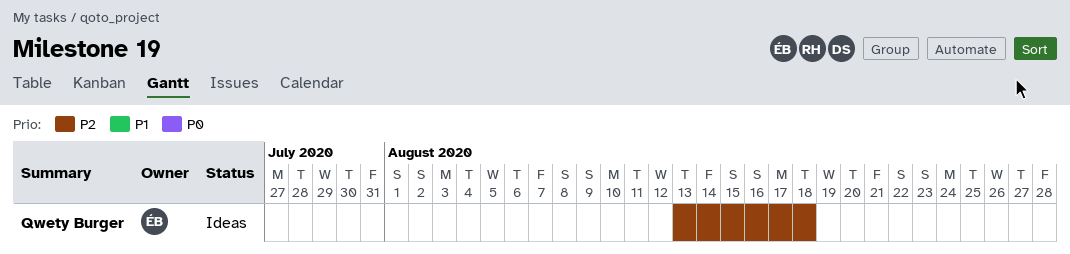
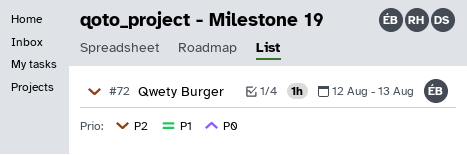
Qwety Burger, start: Aug 13 -> Aug 12
Qwety Burger, due: Aug 18 -> Aug 13

